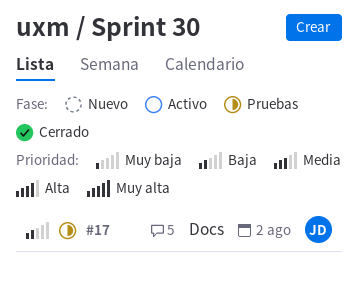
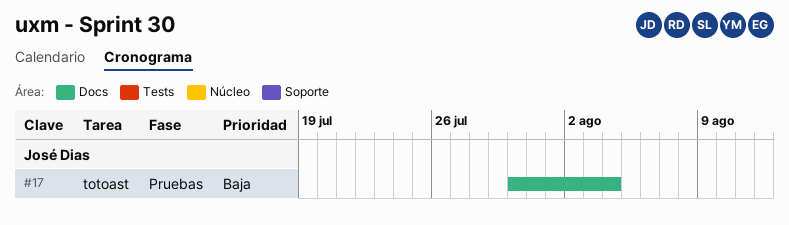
#17, due: Aug 2 -> Aug 4

